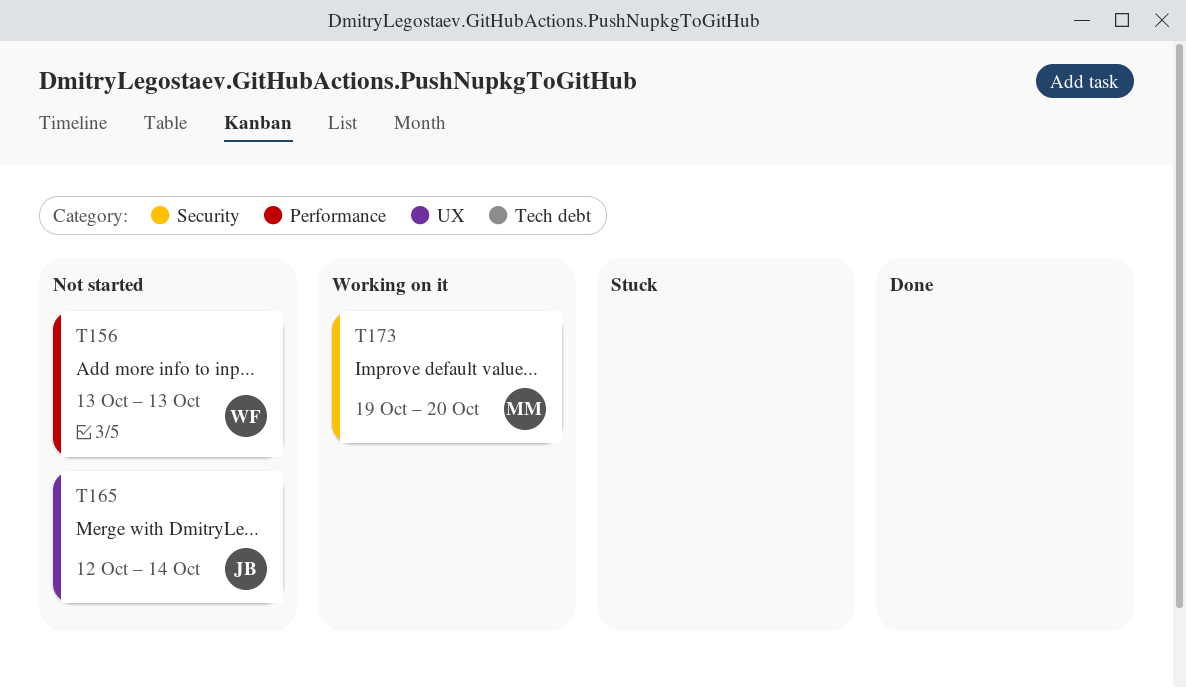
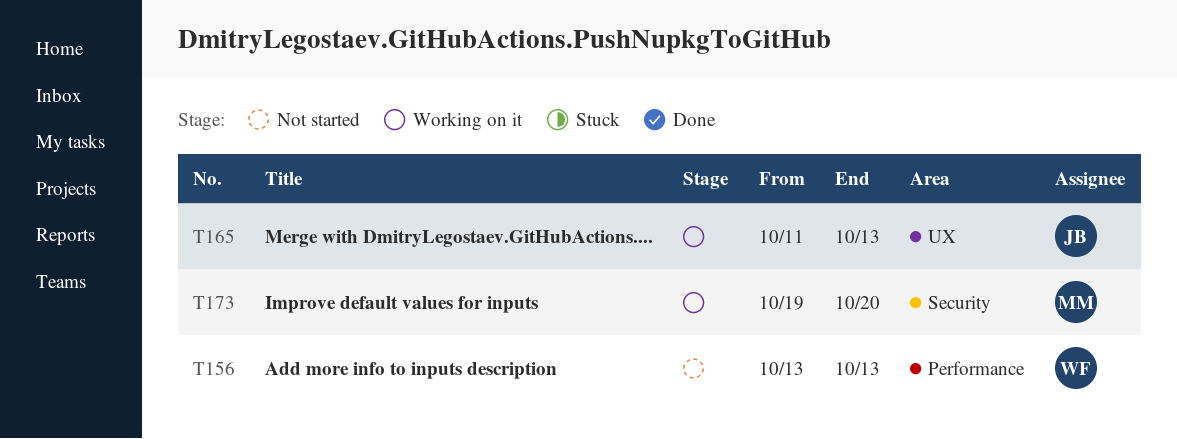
T165, status: Not started -> Working on it
T165, start: Oct 12 -> Oct 11
T165, due: Oct 14 -> Oct 13

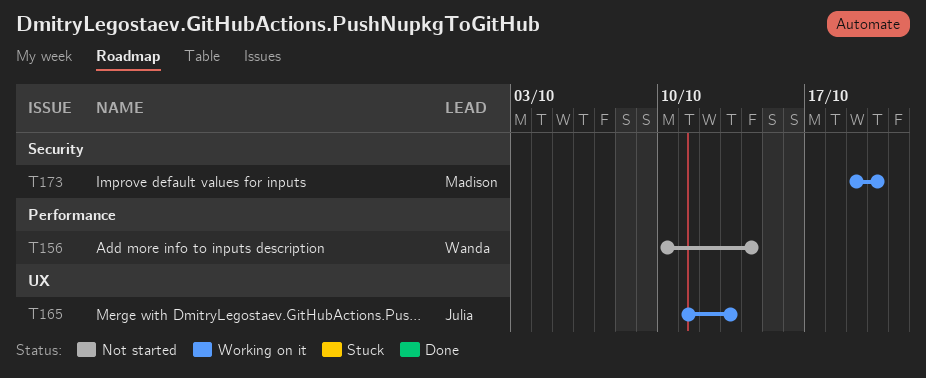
T156, start: Oct 13 -> Oct 10
T156, due: Oct 13 -> Oct 14

